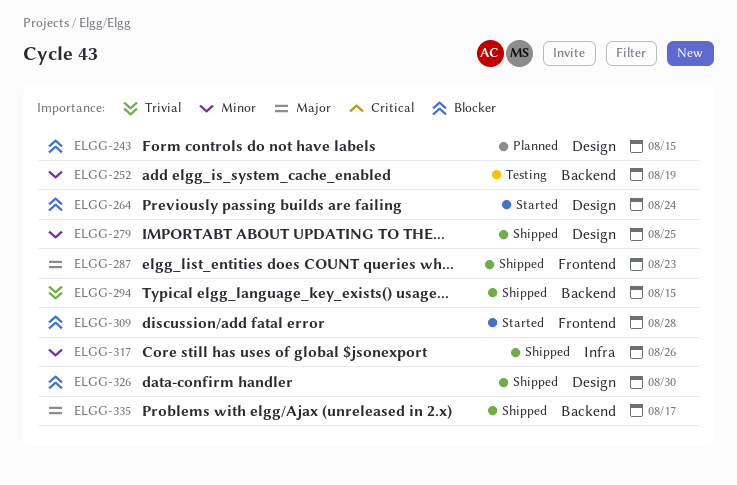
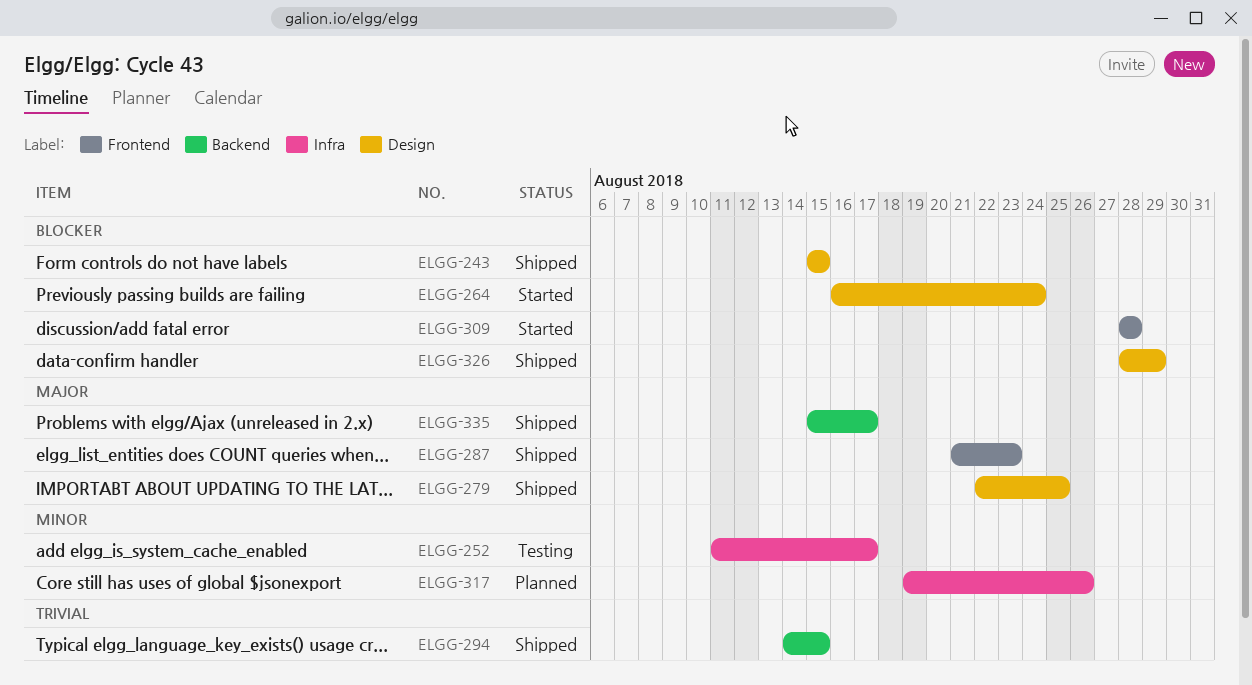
ELGG-243, status: Planned -> Shipped
ELGG-252, label: Backend -> Infra
ELGG-252, due: Aug 19 -> Aug 17
ELGG-279, priority: Minor -> Major
ELGG-317, status: Shipped -> Planned
ELGG-326, due: Aug 30 -> Aug 29

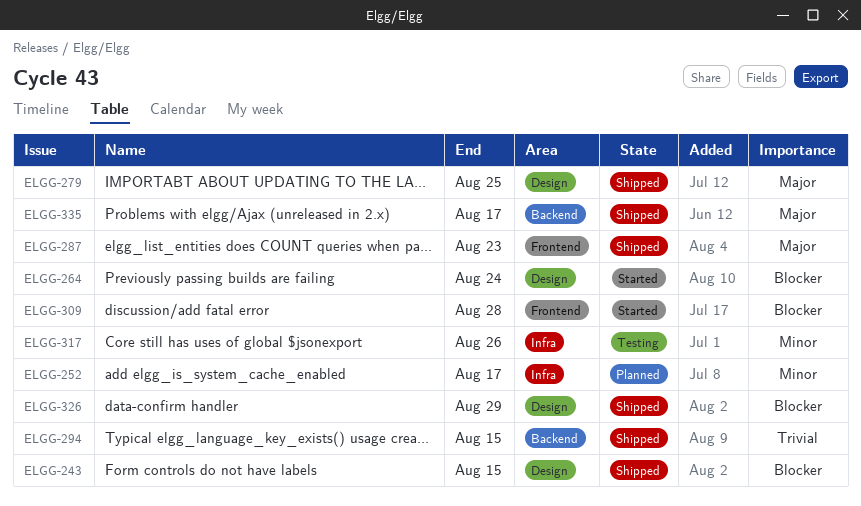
ELGG-252, status: Testing -> Planned
ELGG-317, status: Planned -> Testing

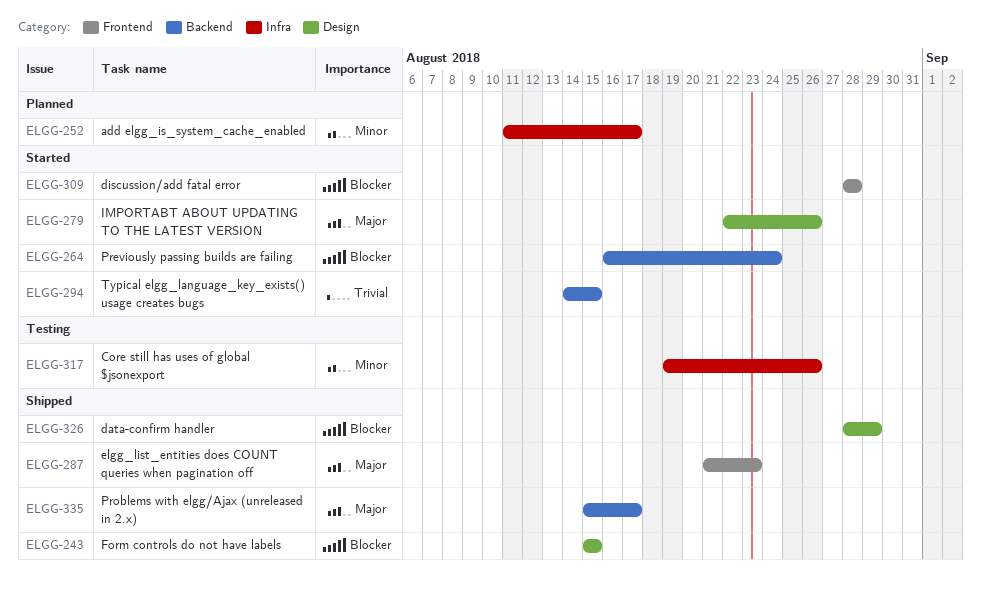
ELGG-264, label: Design -> Backend
ELGG-279, status: Shipped -> Started
ELGG-279, due: Aug 25 -> Aug 26
ELGG-294, status: Shipped -> Started

